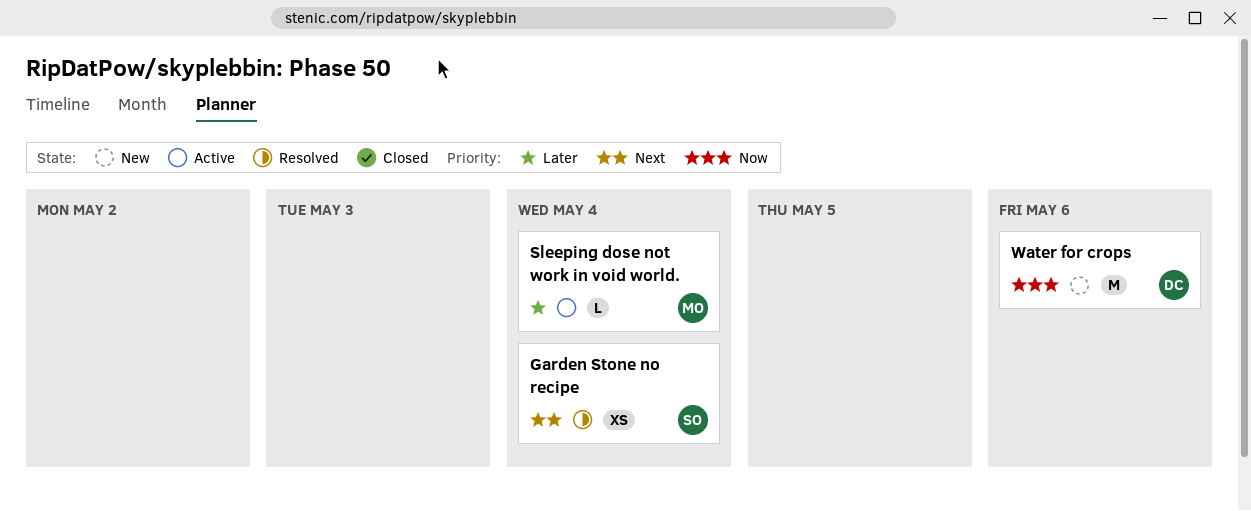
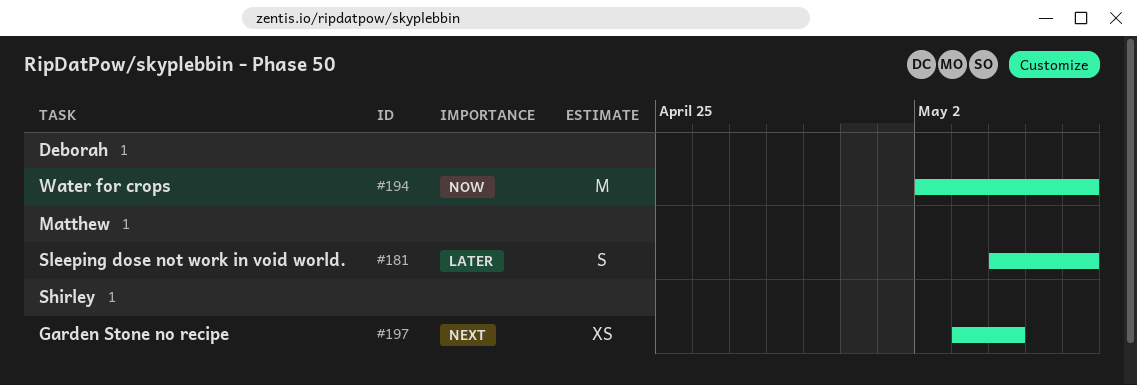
Sleeping dose not work in void world., estimate: L -> S
Sleeping dose not work in void world., due: May 4 -> May 6

